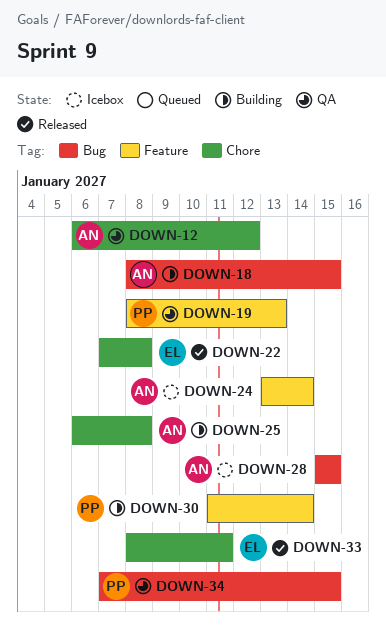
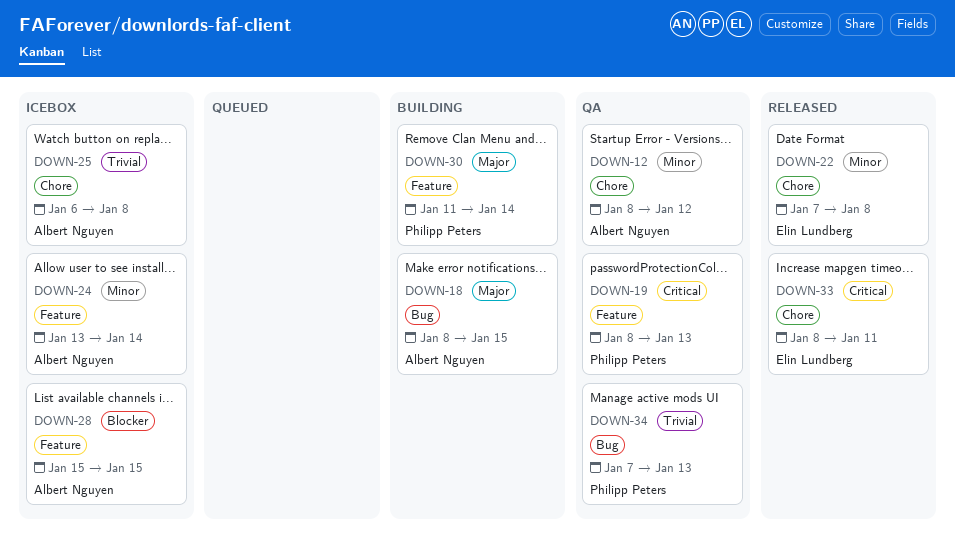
DOWN-12, start: Jan 6 -> Jan 8
DOWN-25, status: Building -> Icebox
DOWN-28, label: Bug -> Feature
DOWN-34, due: Jan 15 -> Jan 13

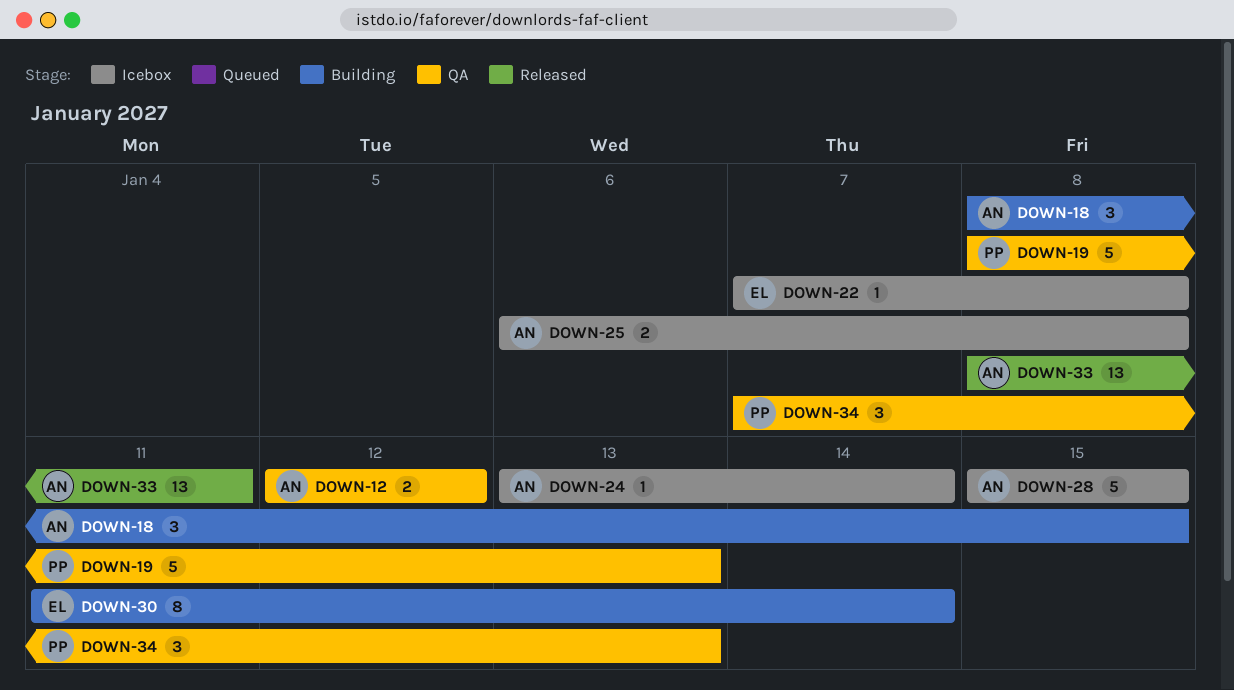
DOWN-12, start: Jan 8 -> Jan 12
DOWN-22, status: Released -> Icebox
DOWN-30, owner: Philipp Peters -> Elin Lundberg
DOWN-33, owner: Elin Lundberg -> Albert Nguyen

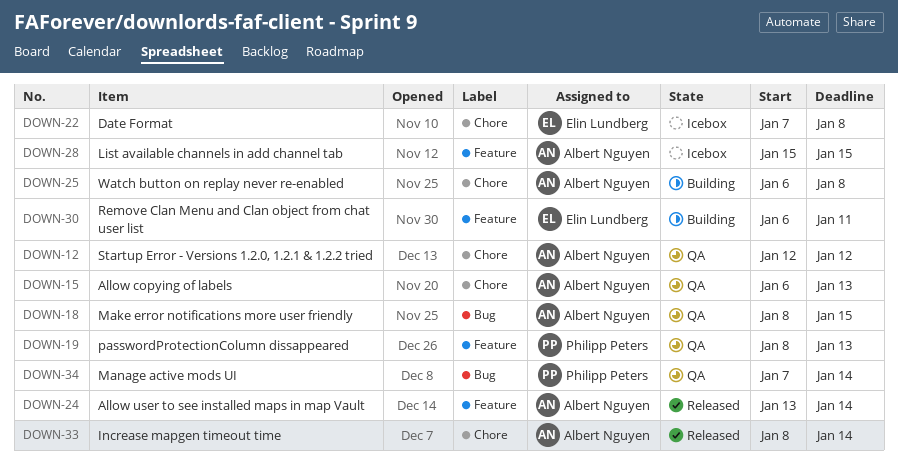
DOWN-15: none -> present
DOWN-18, status: Building -> QA
DOWN-24, status: Icebox -> Released
DOWN-25, status: Icebox -> Building
DOWN-30, start: Jan 11 -> Jan 6
DOWN-30, due: Jan 14 -> Jan 11
DOWN-33, due: Jan 11 -> Jan 14
DOWN-34, due: Jan 13 -> Jan 14

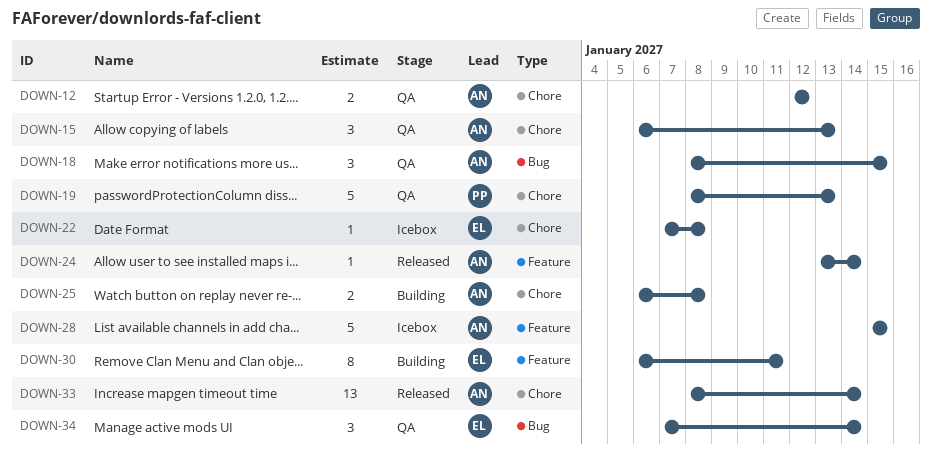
DOWN-19, label: Feature -> Chore
DOWN-34, owner: Philipp Peters -> Elin Lundberg

